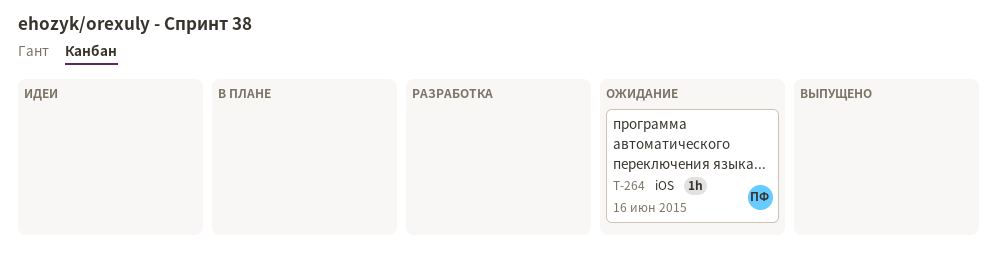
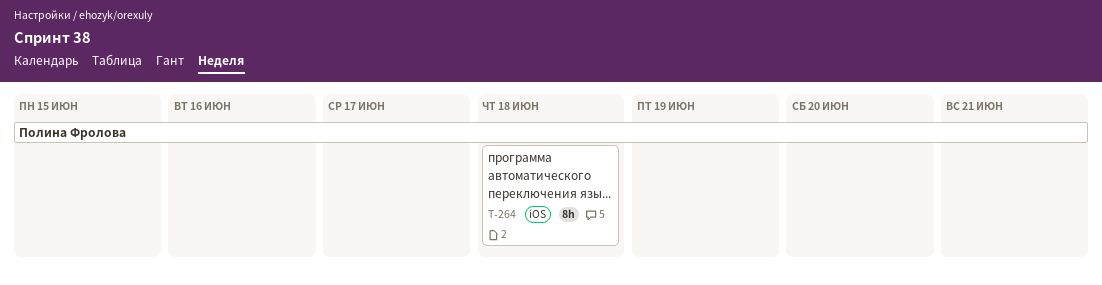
T-264, estimate: 1h -> 8h
T-264, due: Jun 16 -> Jun 18

